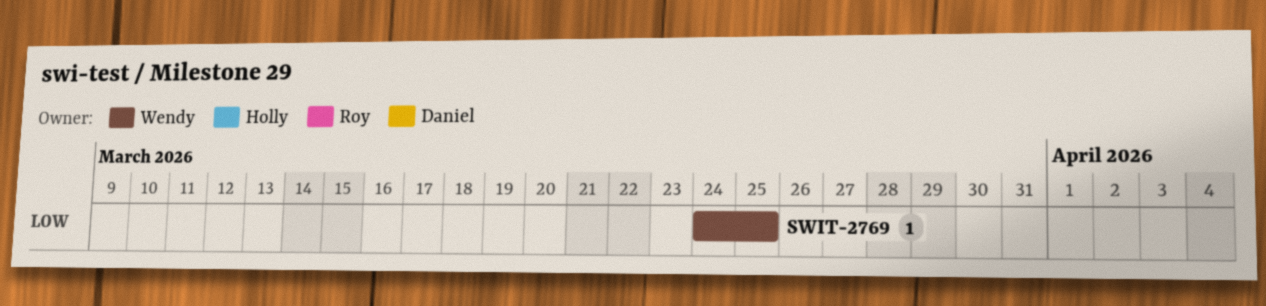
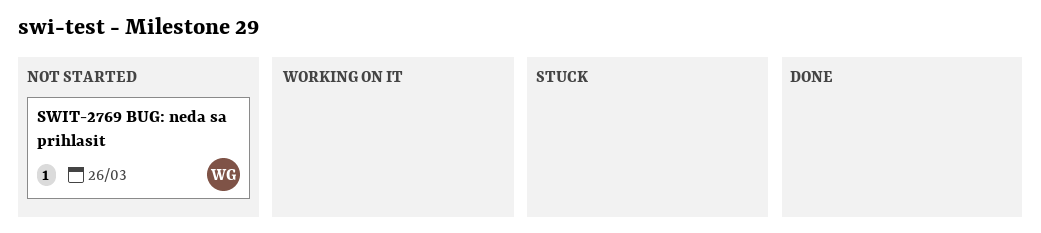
SWIT-2769, due: Mar 25 -> Mar 26

